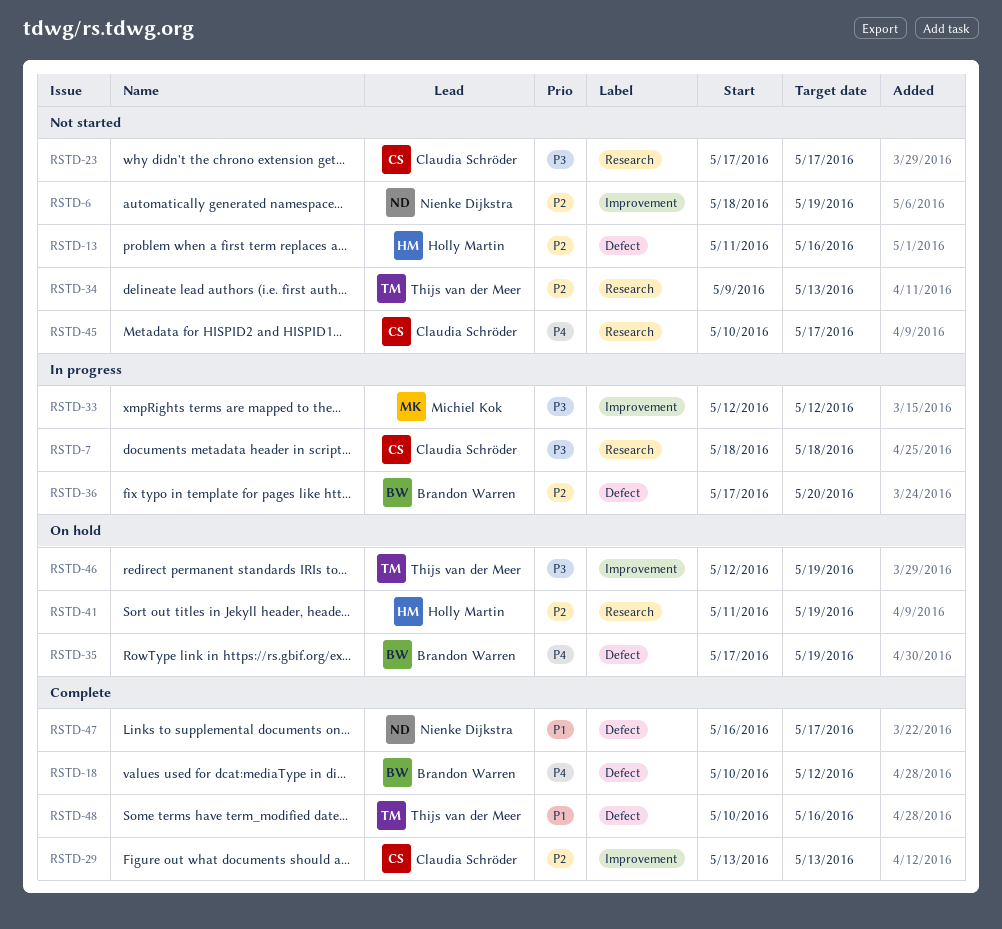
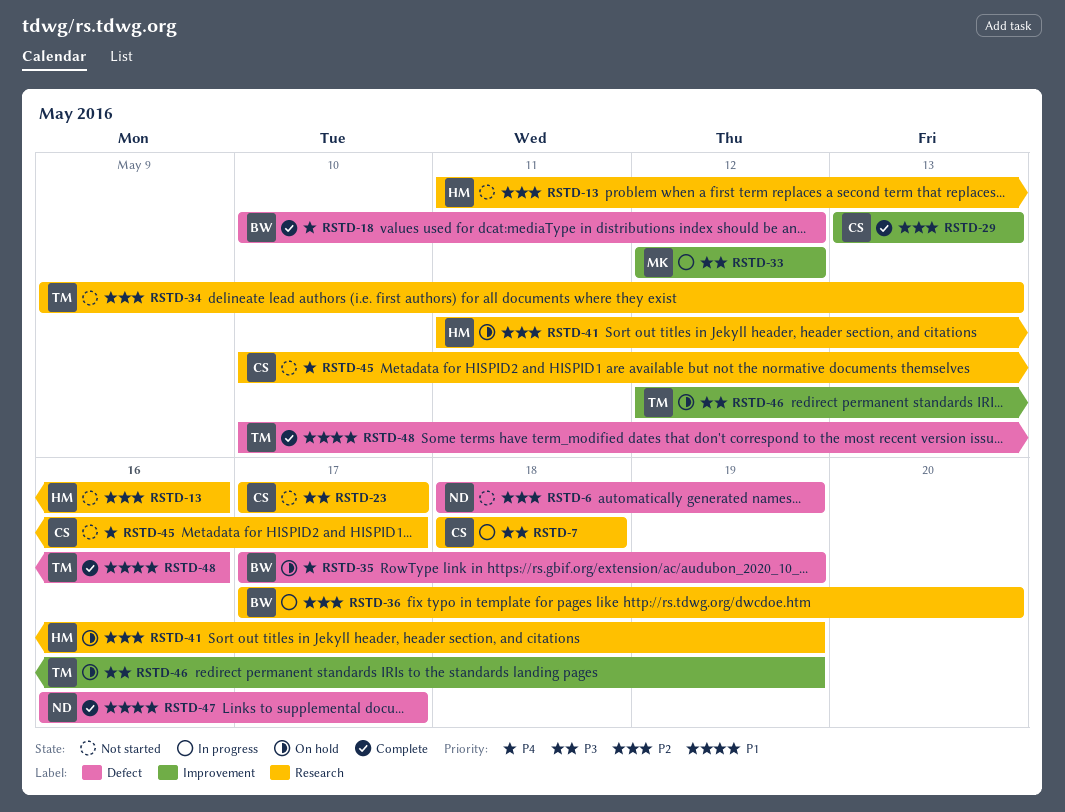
RSTD-6, label: Improvement -> Defect
RSTD-13, label: Defect -> Research
RSTD-36, label: Defect -> Research

